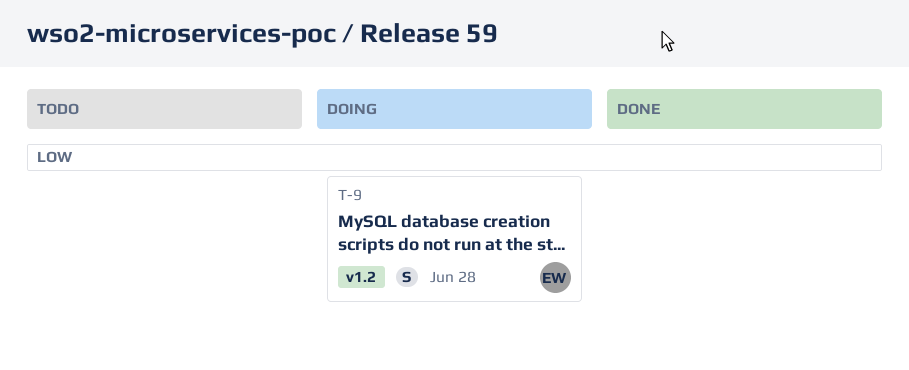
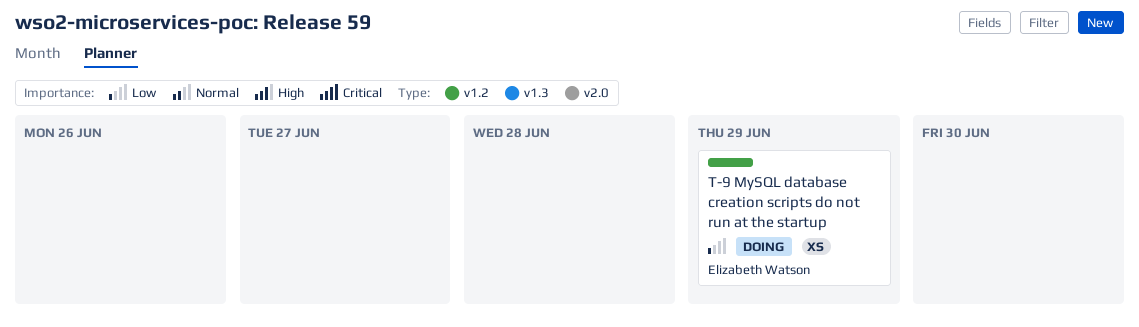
T-9, estimate: S -> XS
T-9, due: Jun 28 -> Jun 29

